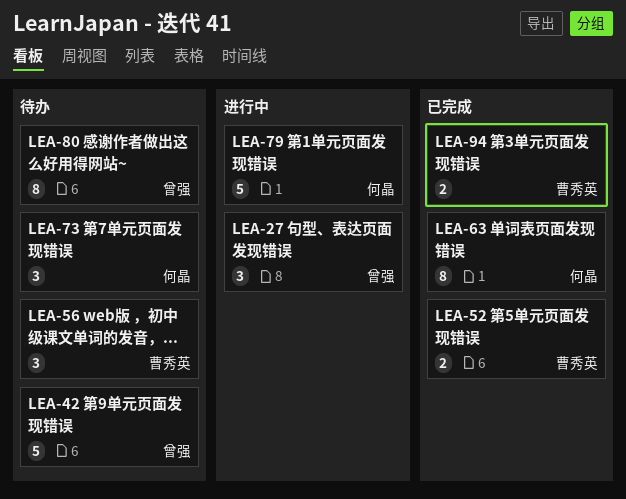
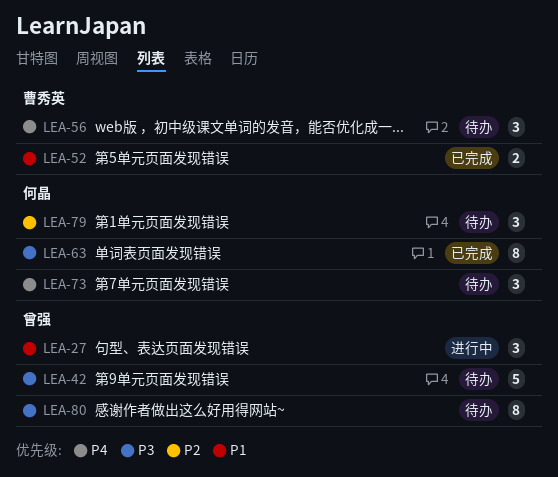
LEA-79, status: 进行中 -> 待办
LEA-79, estimate: 5 -> 3
LEA-94: present -> none

